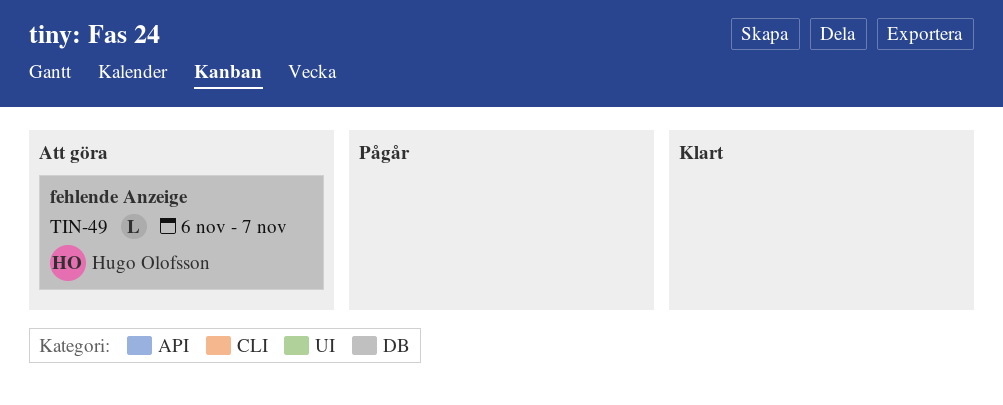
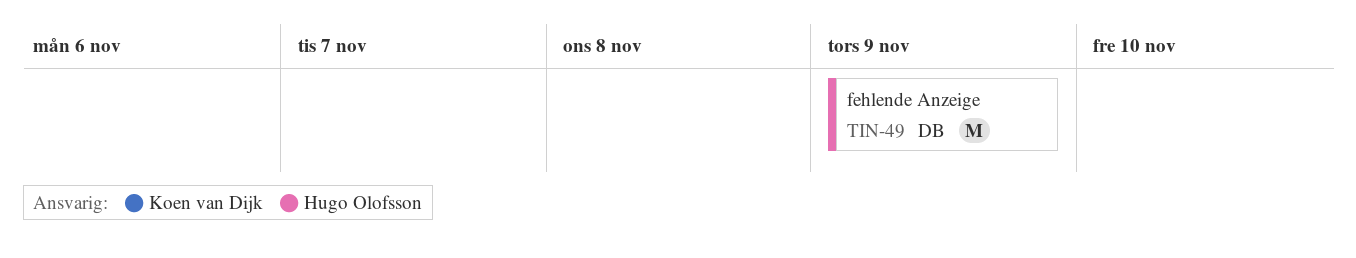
TIN-49, estimate: L -> M
TIN-49, due: Nov 7 -> Nov 9

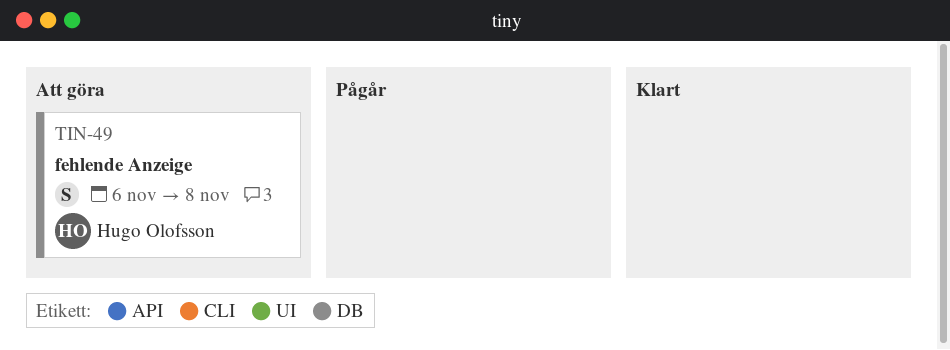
TIN-49, estimate: M -> S
TIN-49, due: Nov 9 -> Nov 8

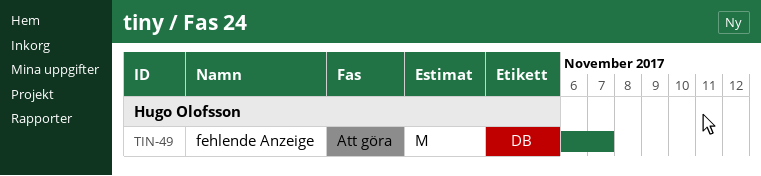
TIN-49, estimate: S -> M
TIN-49, due: Nov 8 -> Nov 7

